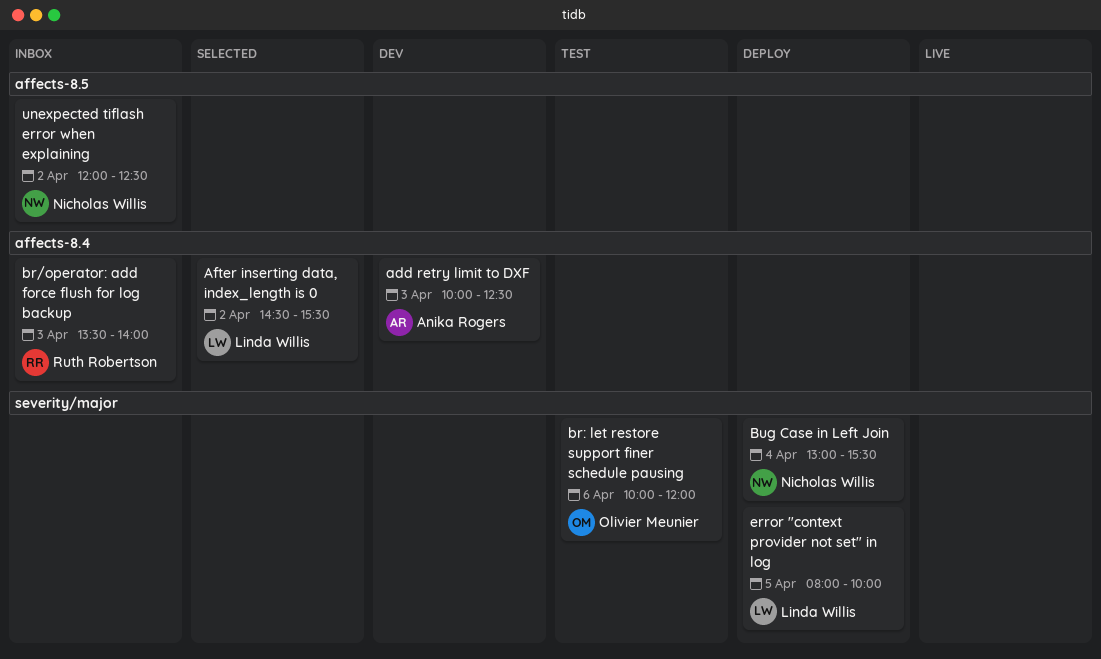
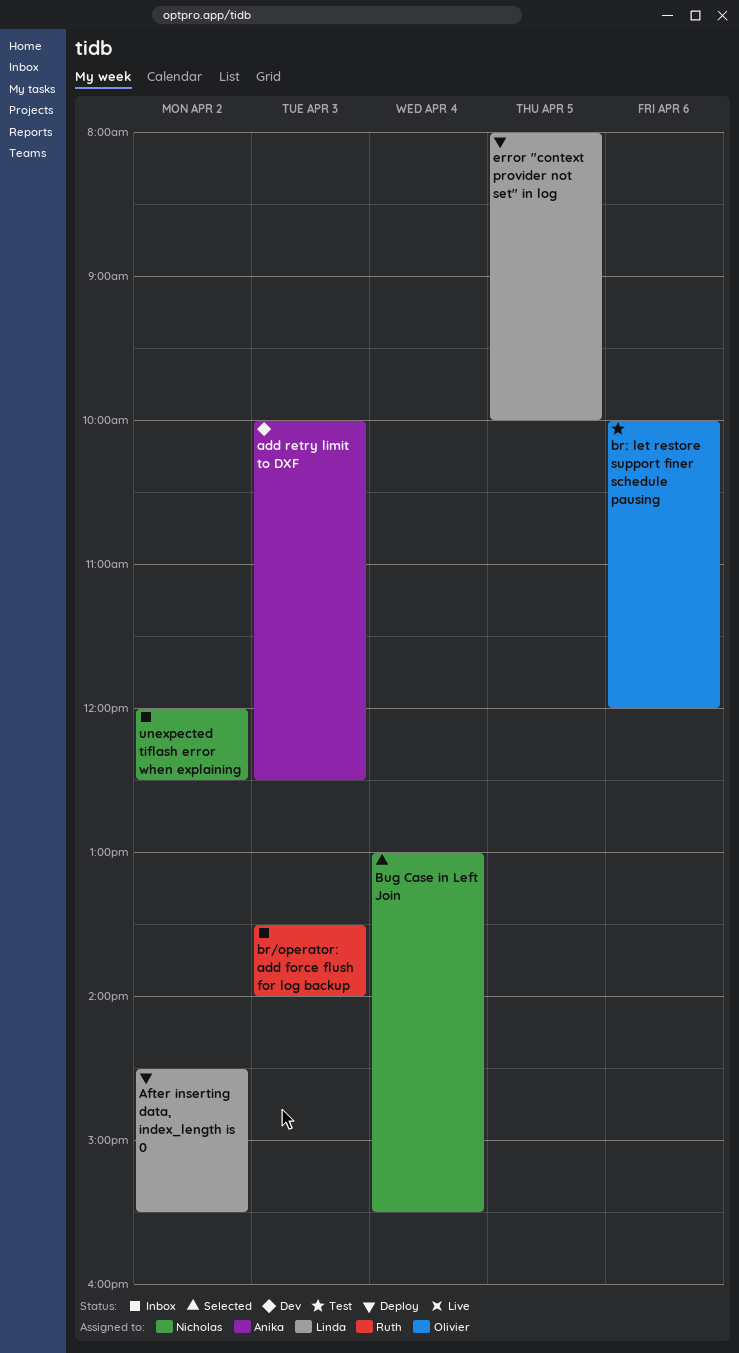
After inserting data, index_length is 0, status: Selected -> Deploy
Bug Case in Left Join, status: Deploy -> Selected

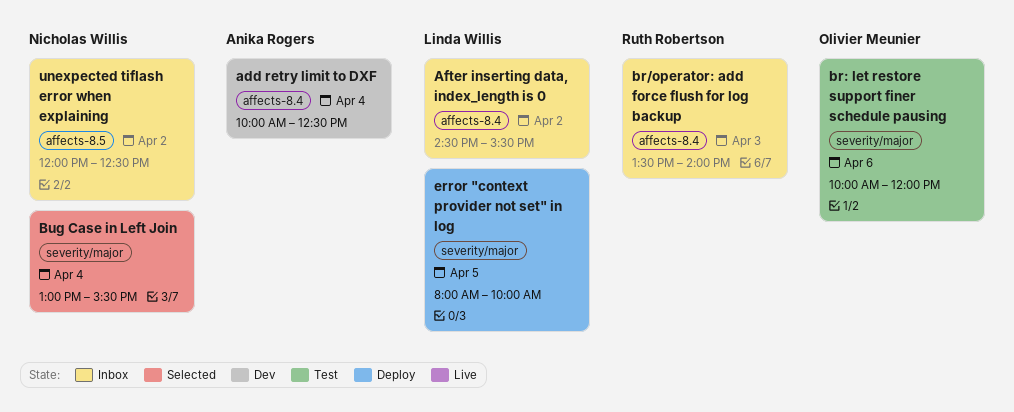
add retry limit to DXF, day: Apr 3 -> Apr 4
After inserting data, index_length is 0, status: Deploy -> Inbox

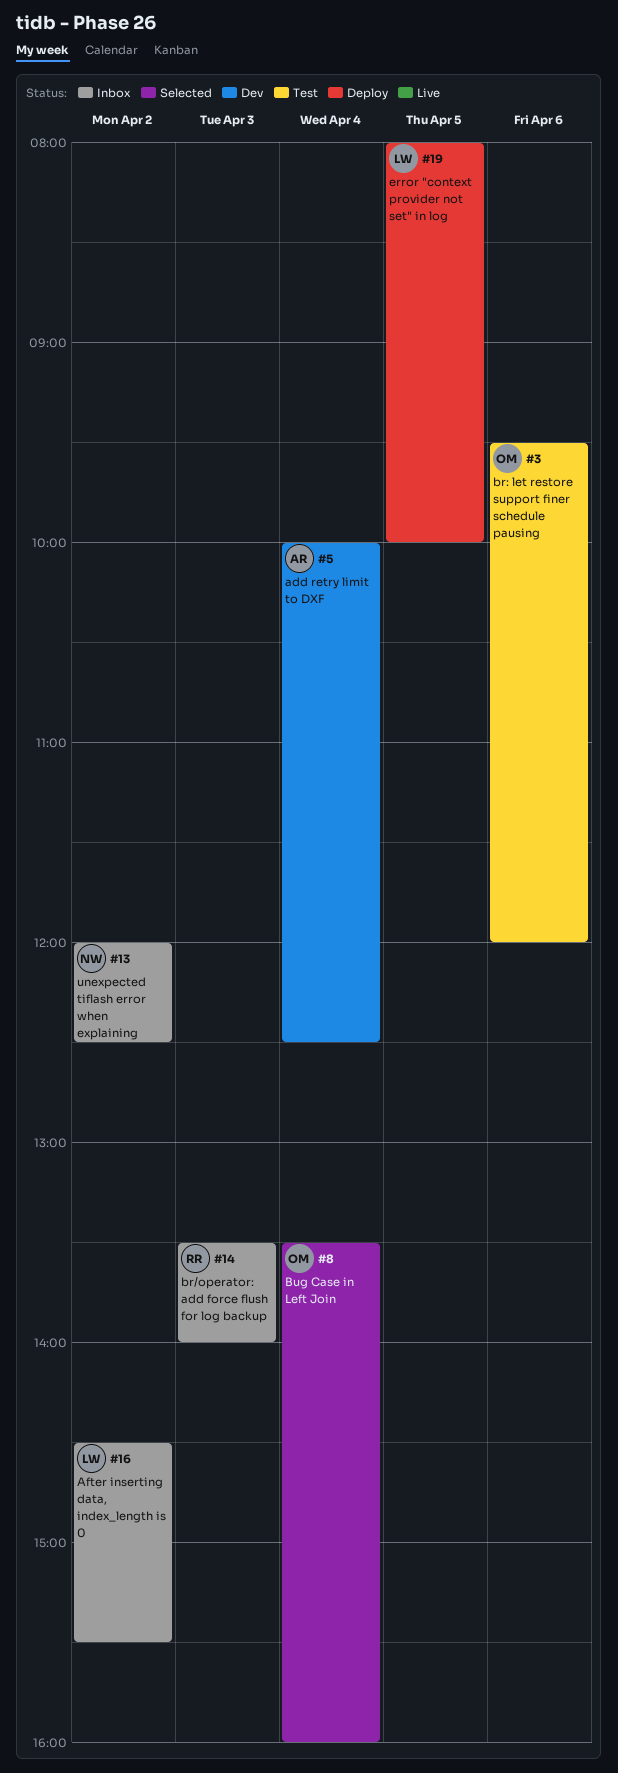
br: let restore support finer schedule pausing, begins: 10:00 -> 09:30
Bug Case in Left Join, owner: Nicholas Willis -> Olivier Meunier
Bug Case in Left Join, begins: 13:00 -> 13:30
Bug Case in Left Join, ends: 15:30 -> 16:00

